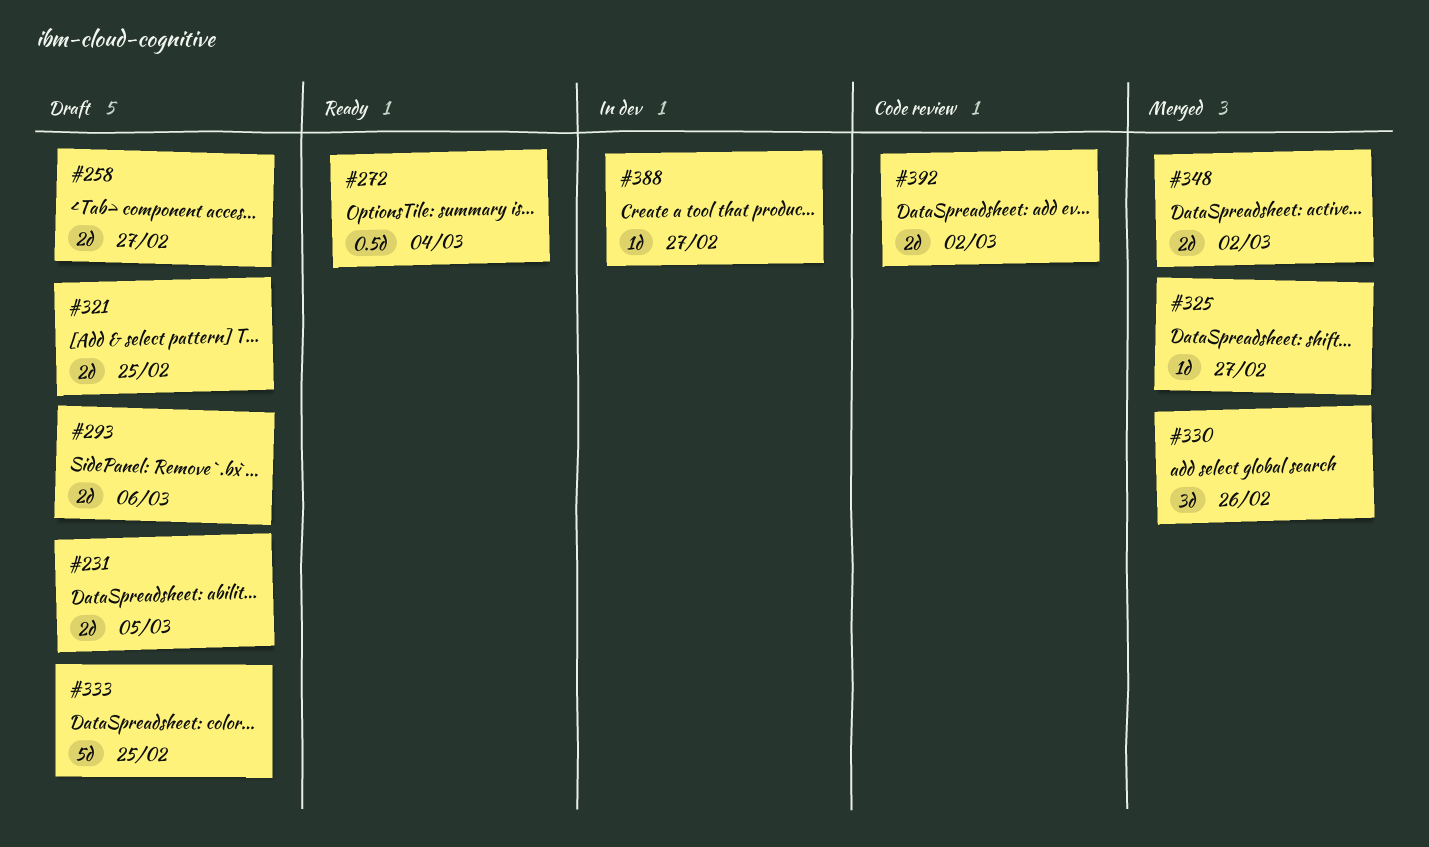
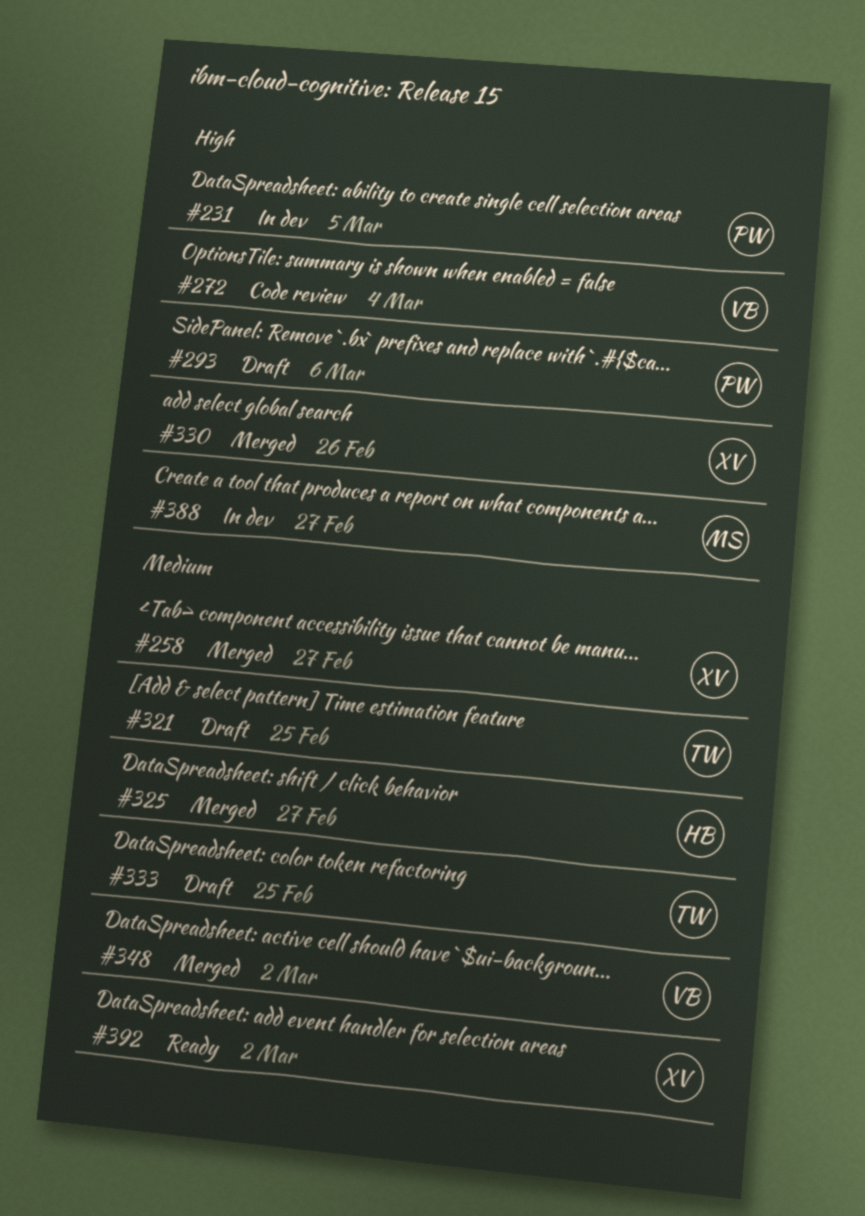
#231, status: Draft -> In dev
#258, status: Draft -> Merged
#272, status: Ready -> Code review
#392, status: Code review -> Ready

